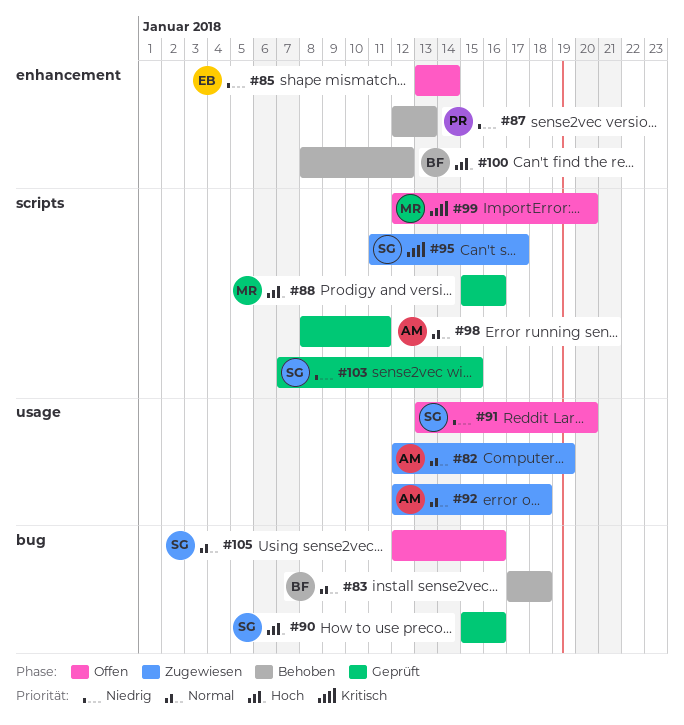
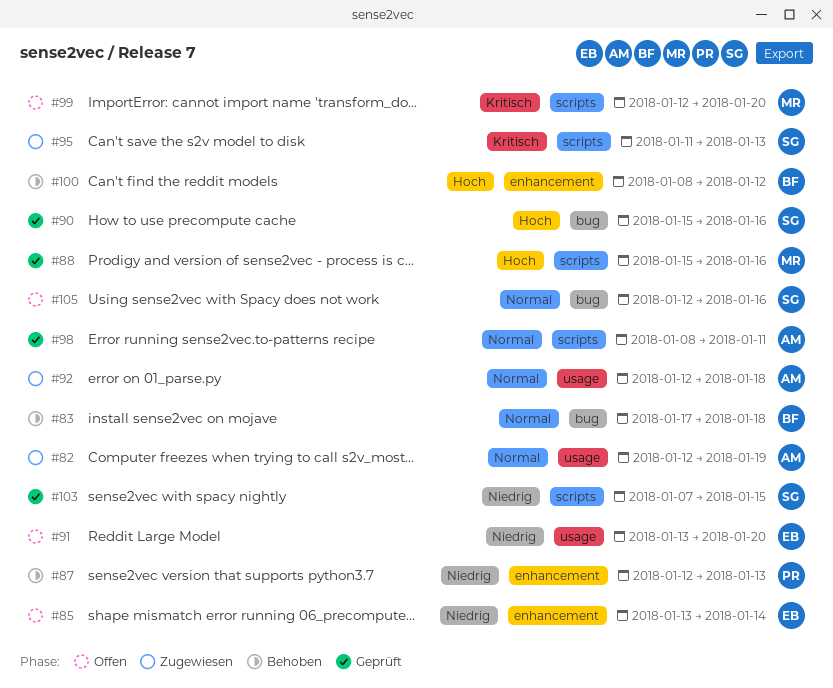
#91, owner: SG -> EB
#95, due: Jan 17 -> Jan 13

